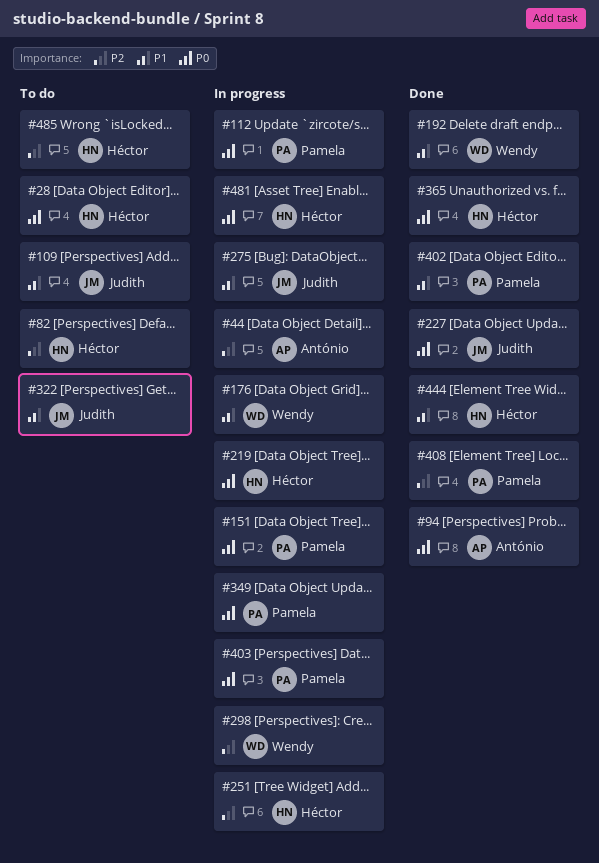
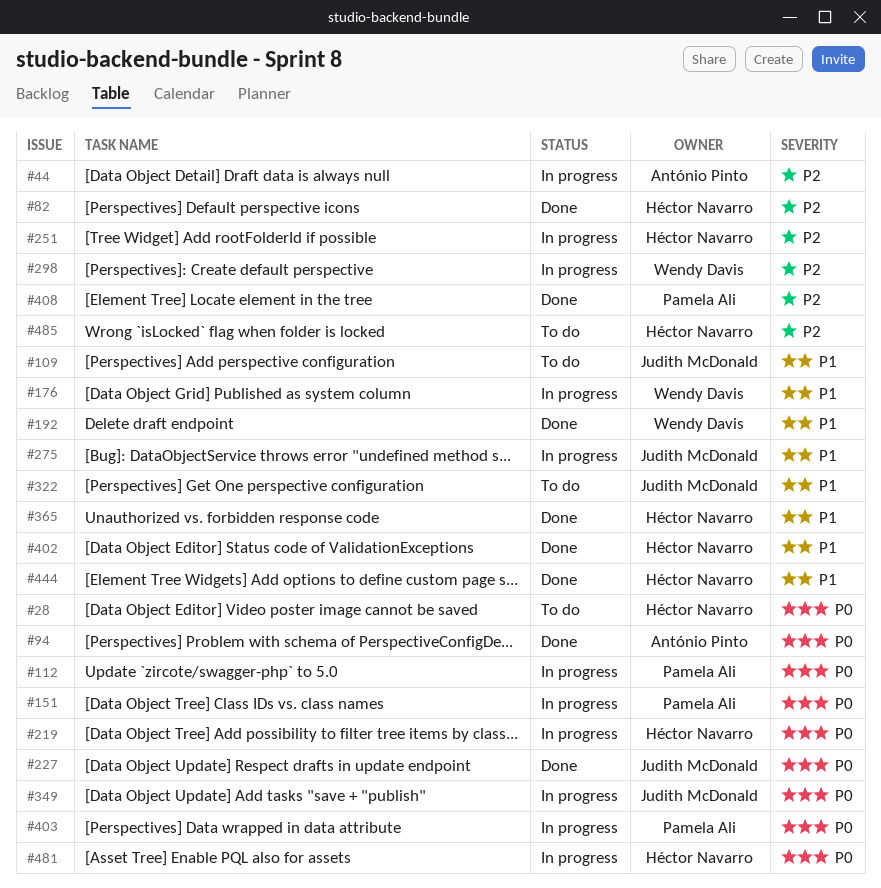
#82, status: To do -> Done
#349, owner: Pamela Ali -> Judith McDonald
#365, priority: P0 -> P1
#402, owner: Pamela Ali -> Héctor Navarro

